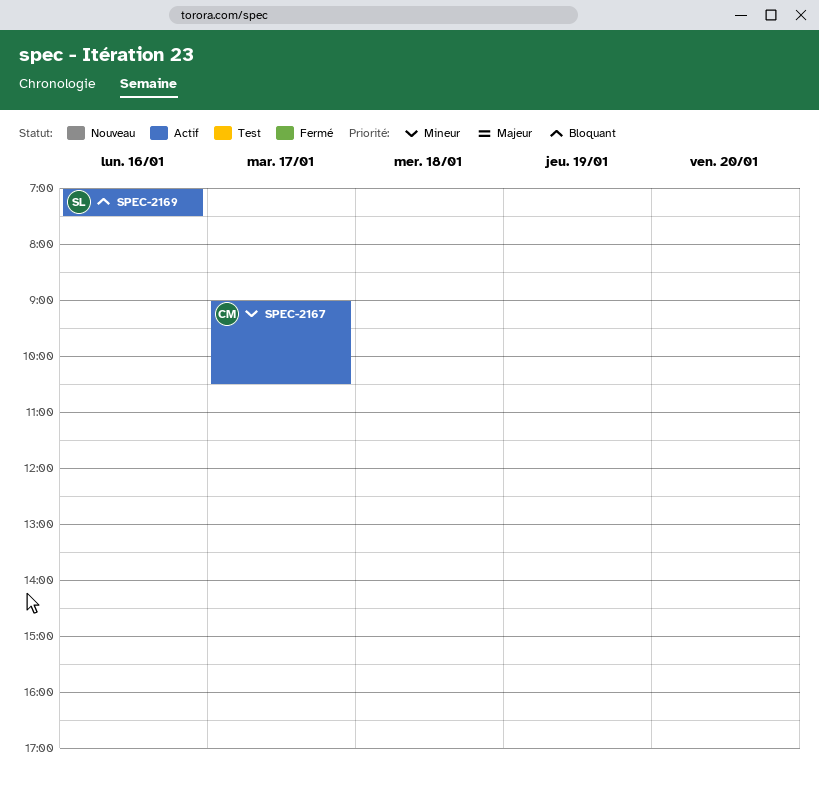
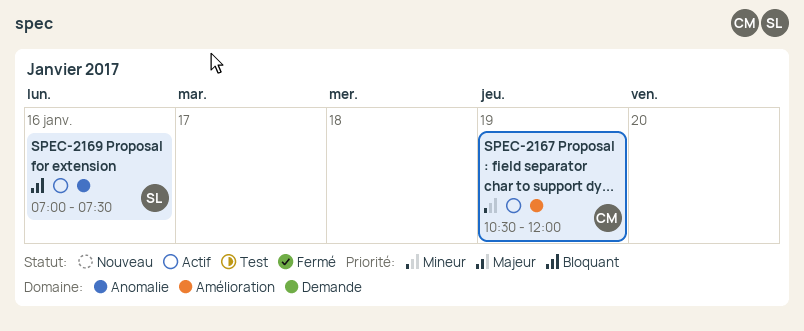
SPEC-2167, day: Jan 17 -> Jan 19
SPEC-2167, begins: 09:00 -> 10:30
SPEC-2167, ends: 10:30 -> 12:00

